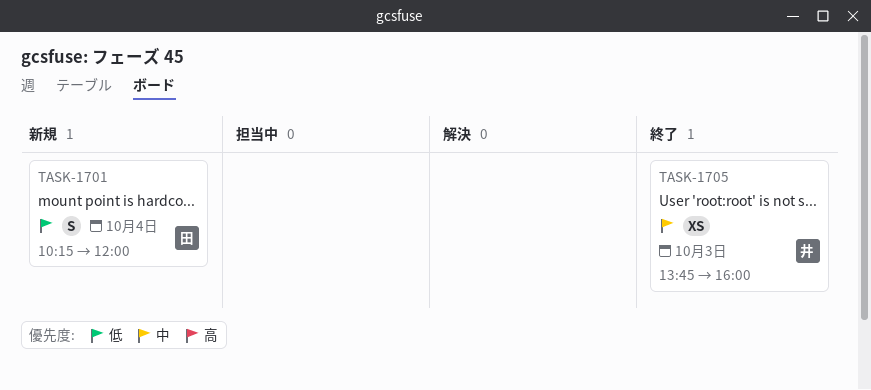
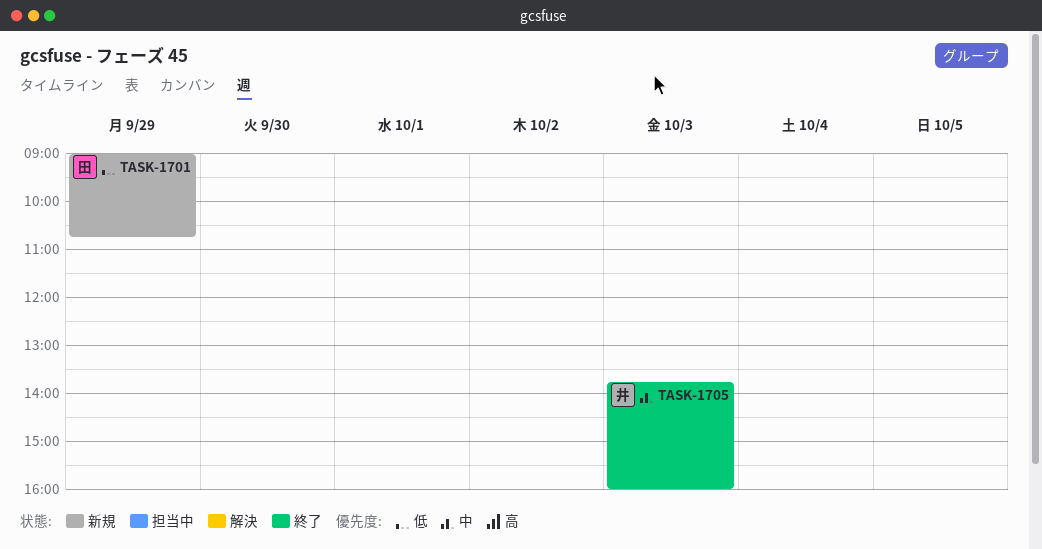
TASK-1701, day: Oct 4 -> Sep 29
TASK-1701, begins: 10:15 -> 09:00
TASK-1701, ends: 12:00 -> 10:45

